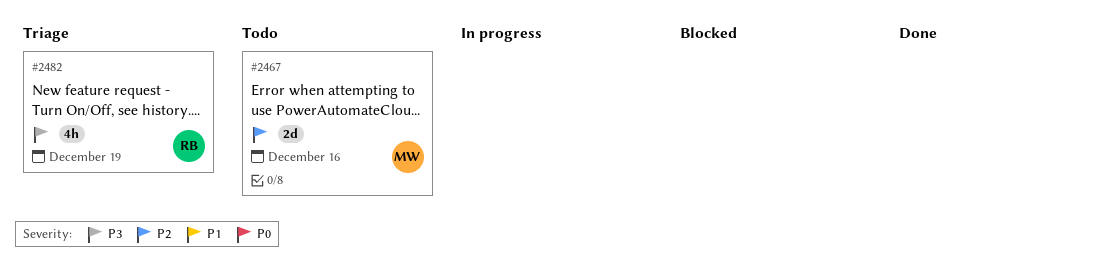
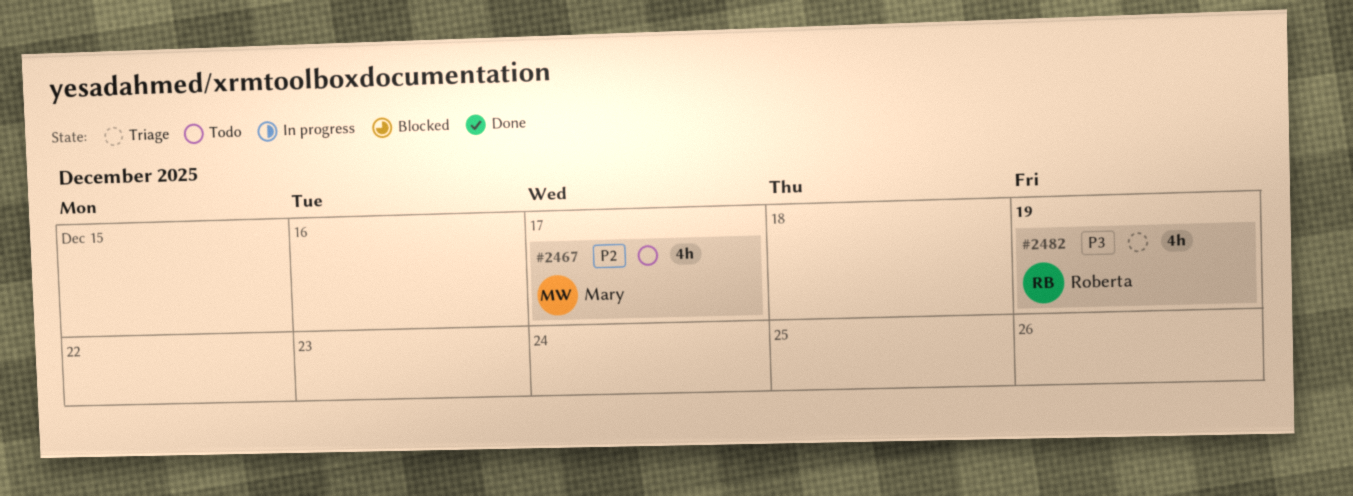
#2467, estimate: 2d -> 4h
#2467, due: Dec 16 -> Dec 17

